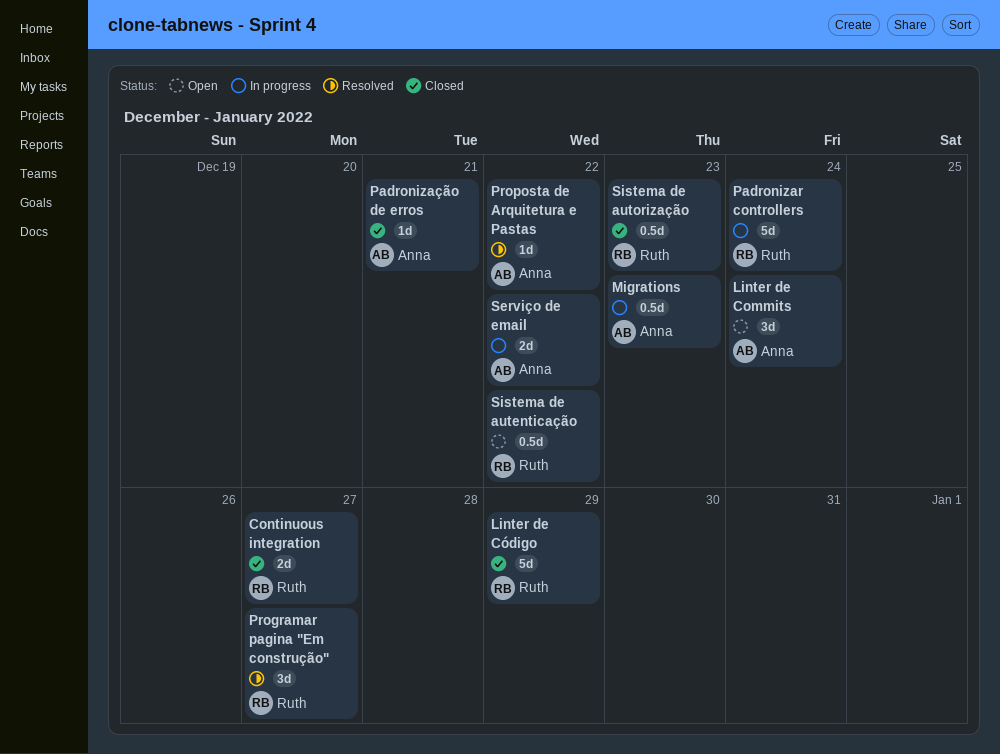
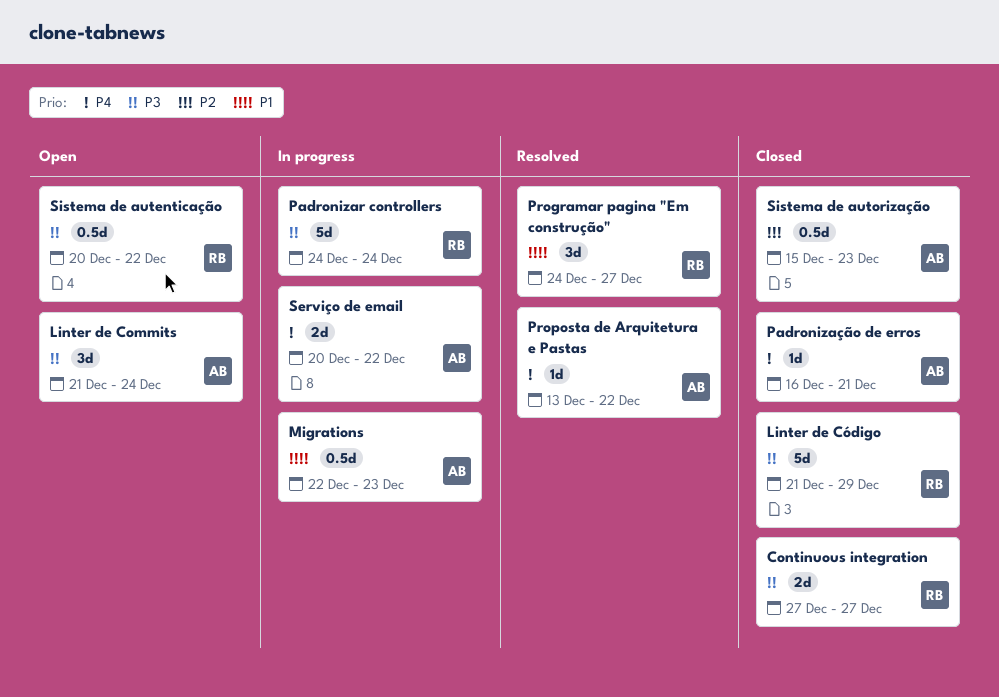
Sistema de autorização, owner: Ruth -> Anna

